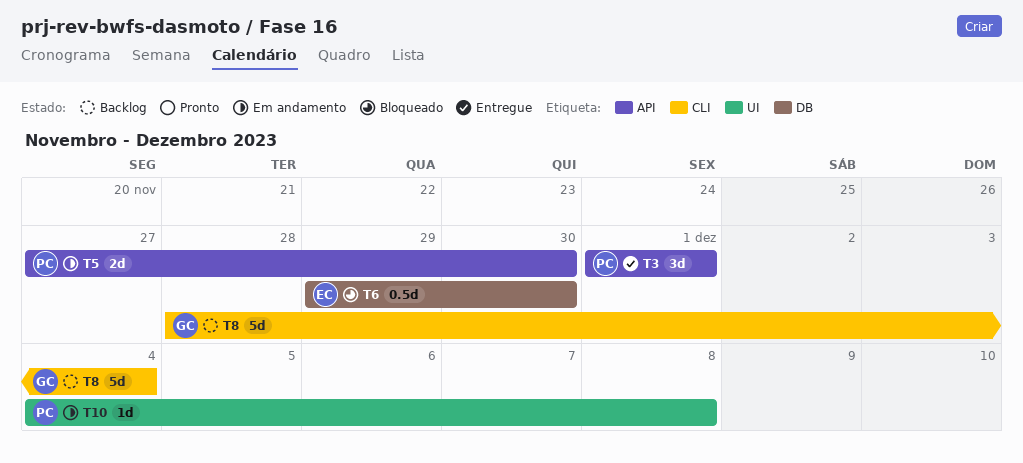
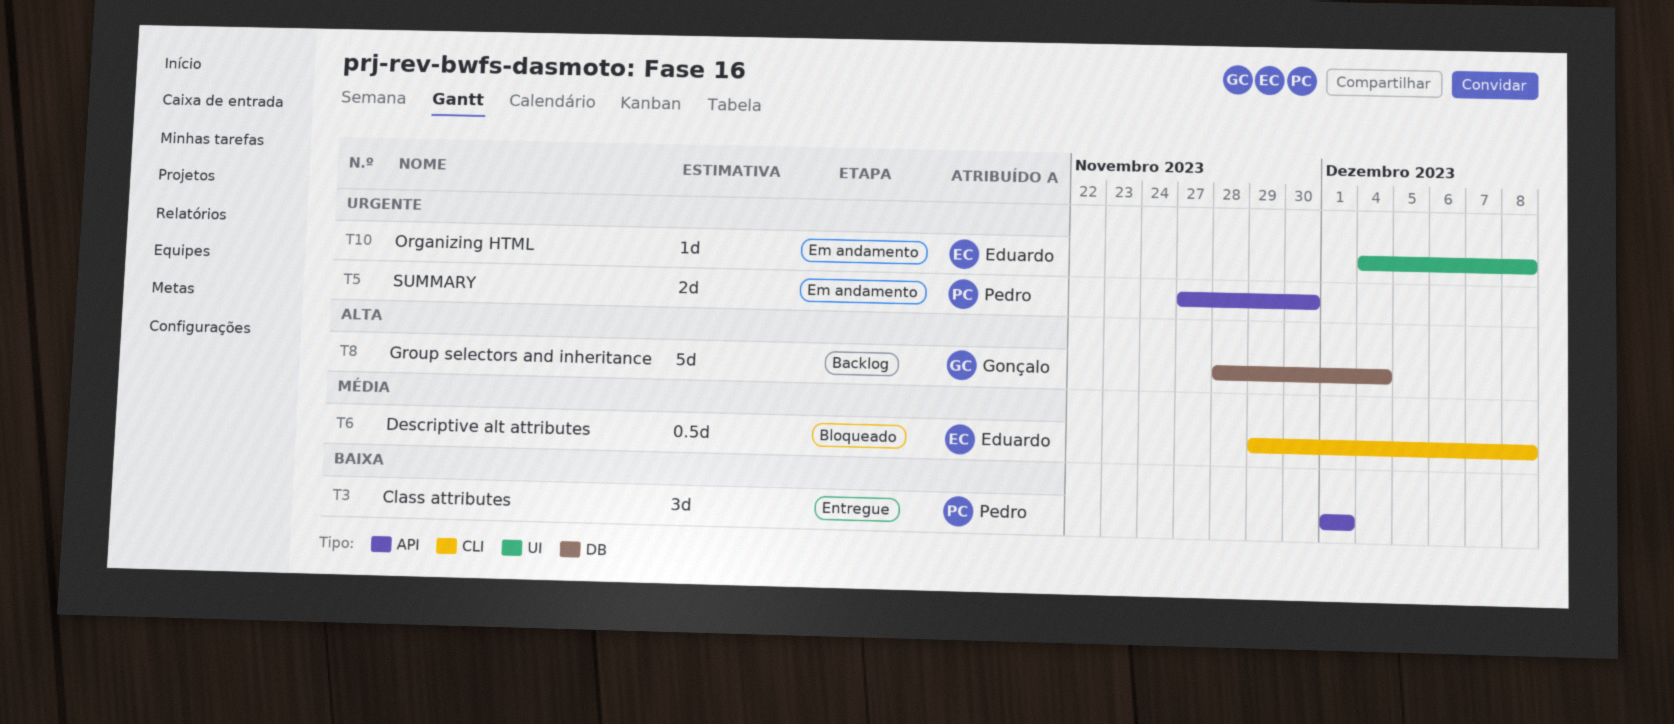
T6, label: DB -> CLI
T6, due: Nov 30 -> Dec 8
T8, label: CLI -> DB
T10, owner: Pedro -> Eduardo

